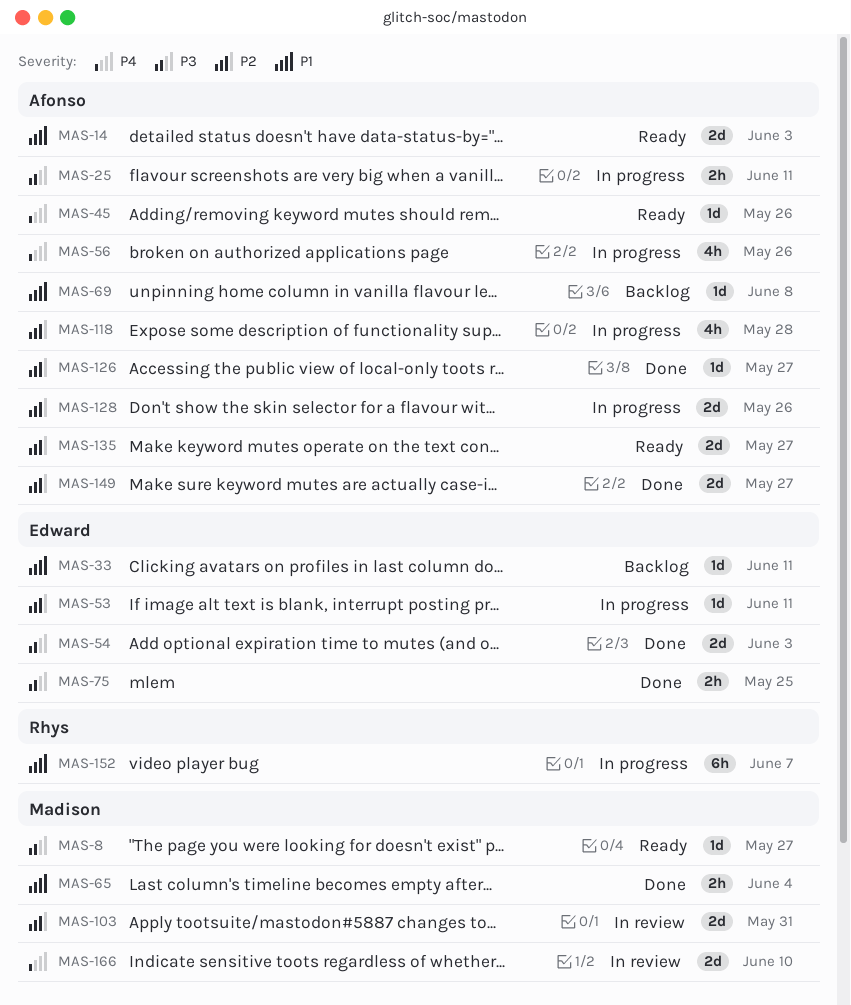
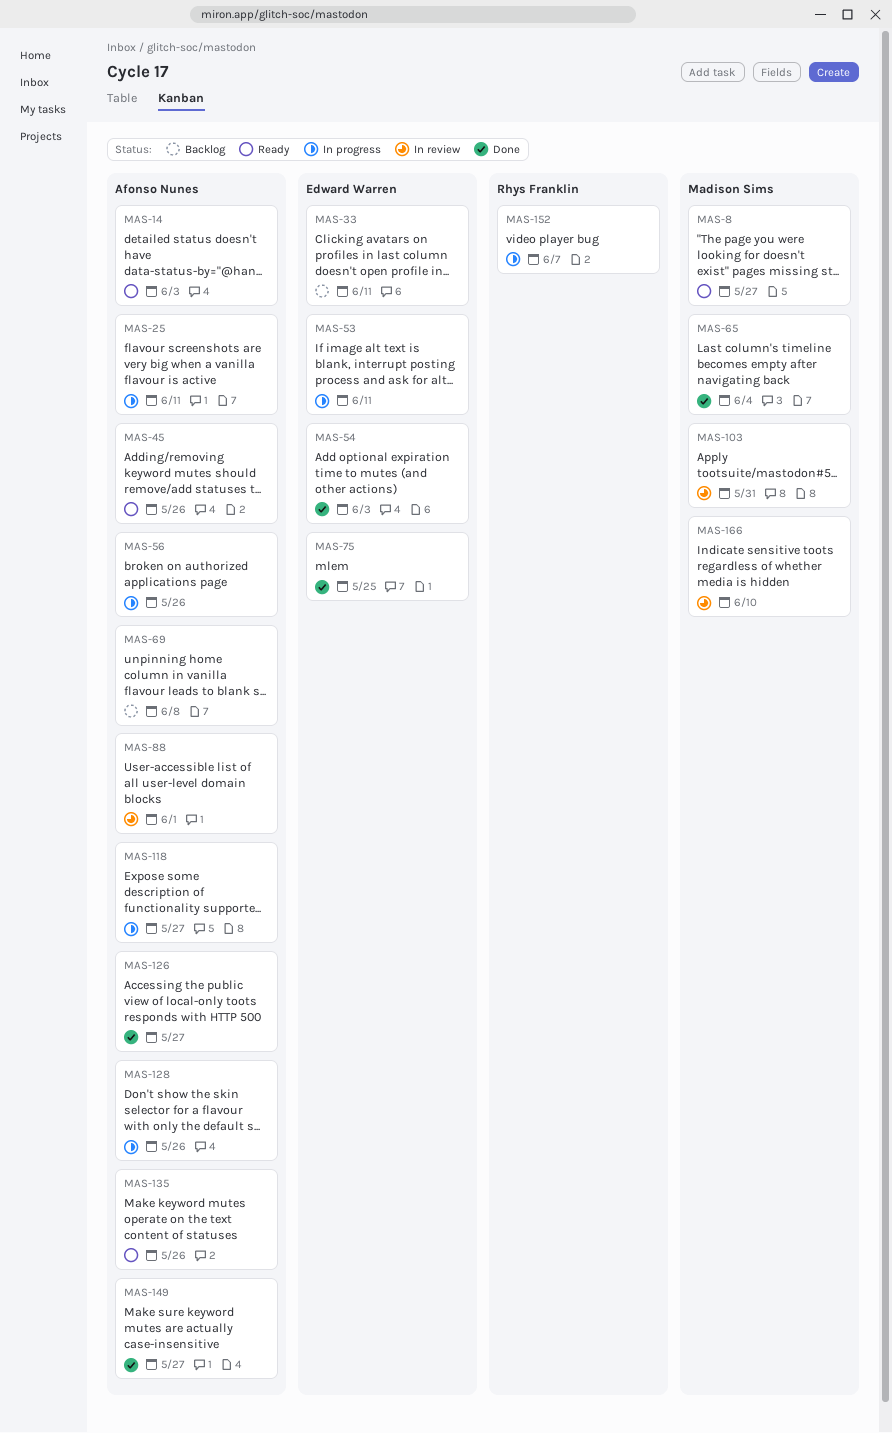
MAS-88: none -> present
MAS-118, due: May 28 -> May 27
MAS-135, due: May 27 -> May 26

